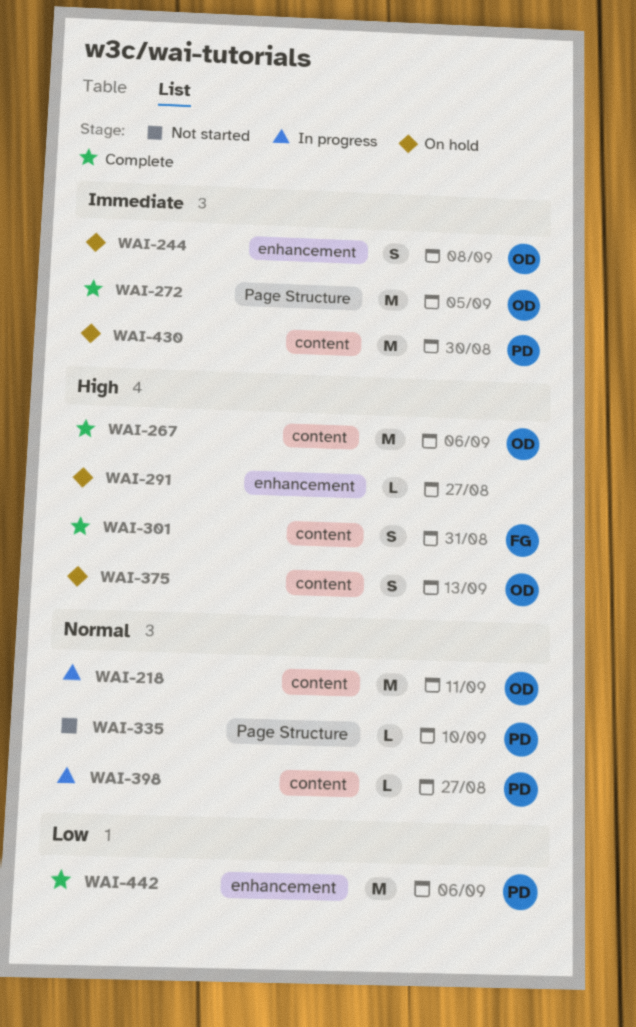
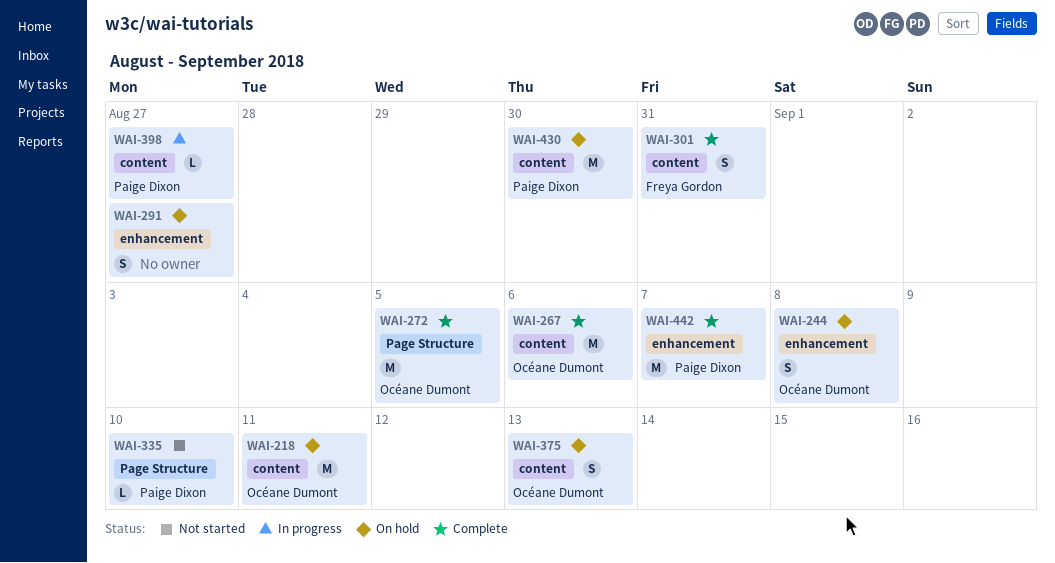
WAI-218, status: In progress -> On hold
WAI-291, estimate: L -> S
WAI-442, due: Sep 6 -> Sep 7

